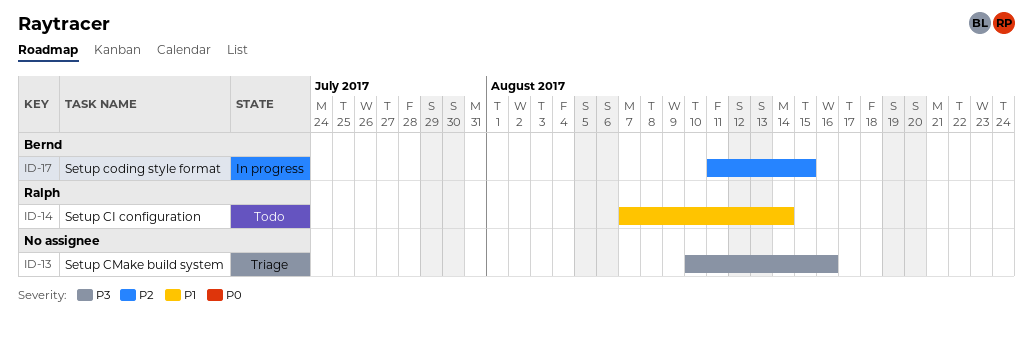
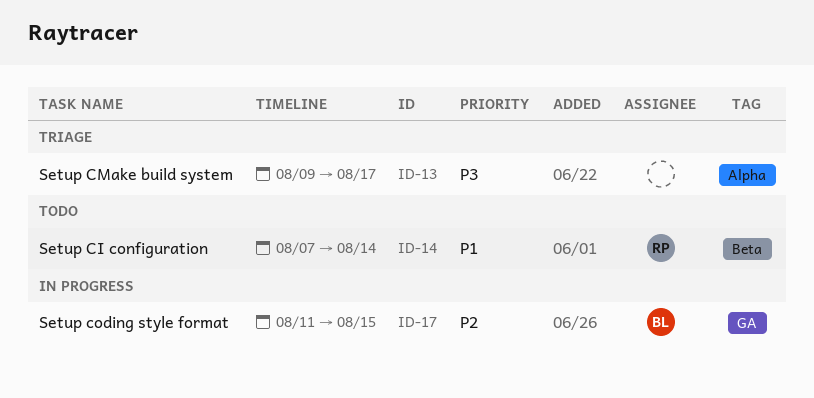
ID-13, start: Aug 10 -> Aug 9
ID-13, due: Aug 16 -> Aug 17

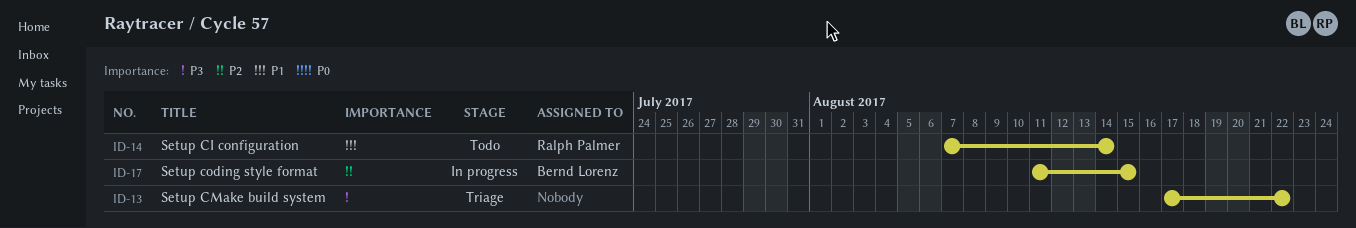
ID-13, start: Aug 9 -> Aug 17
ID-13, due: Aug 17 -> Aug 22

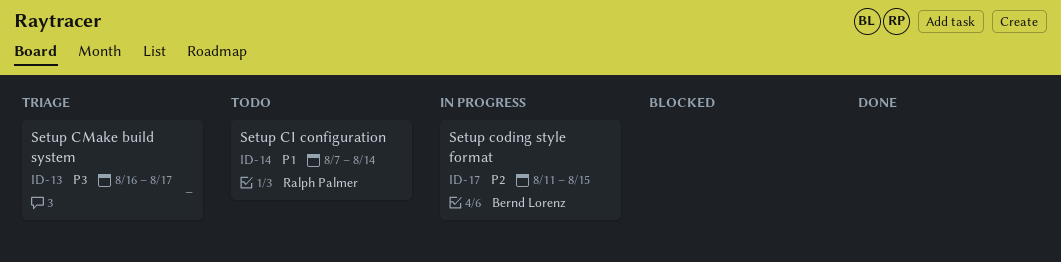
ID-13, start: Aug 17 -> Aug 16
ID-13, due: Aug 22 -> Aug 17

